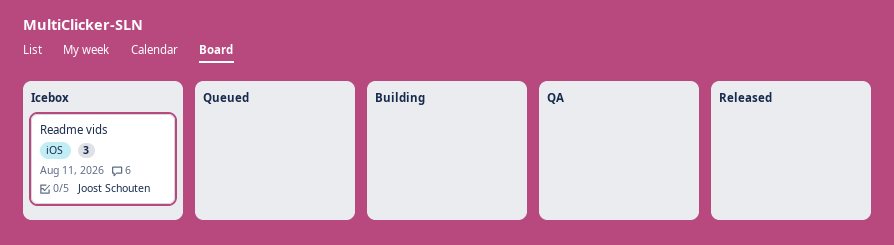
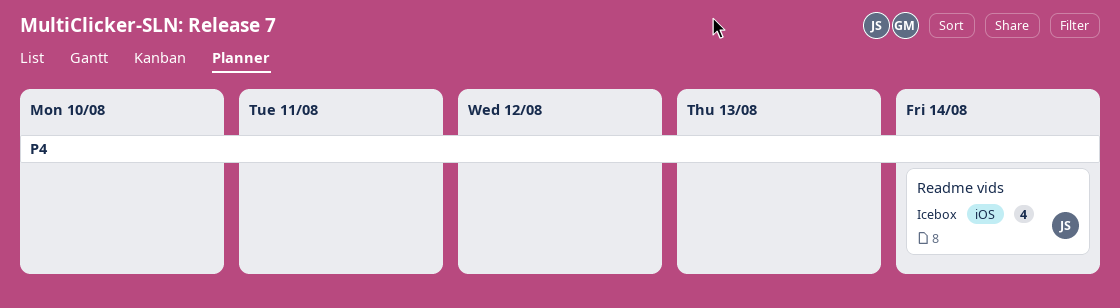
Readme vids, estimate: 3 -> 4
Readme vids, due: Aug 11 -> Aug 14

